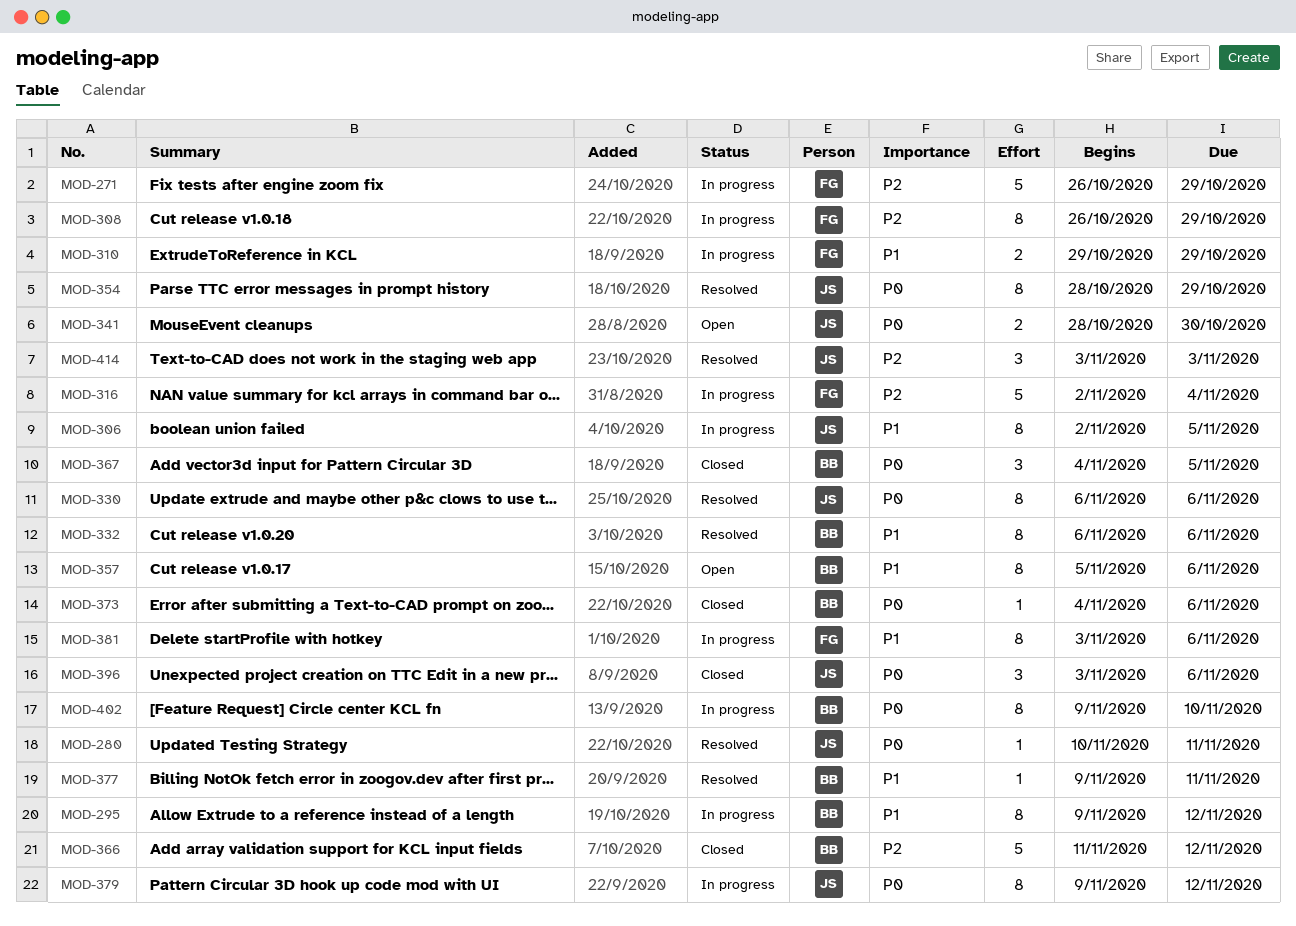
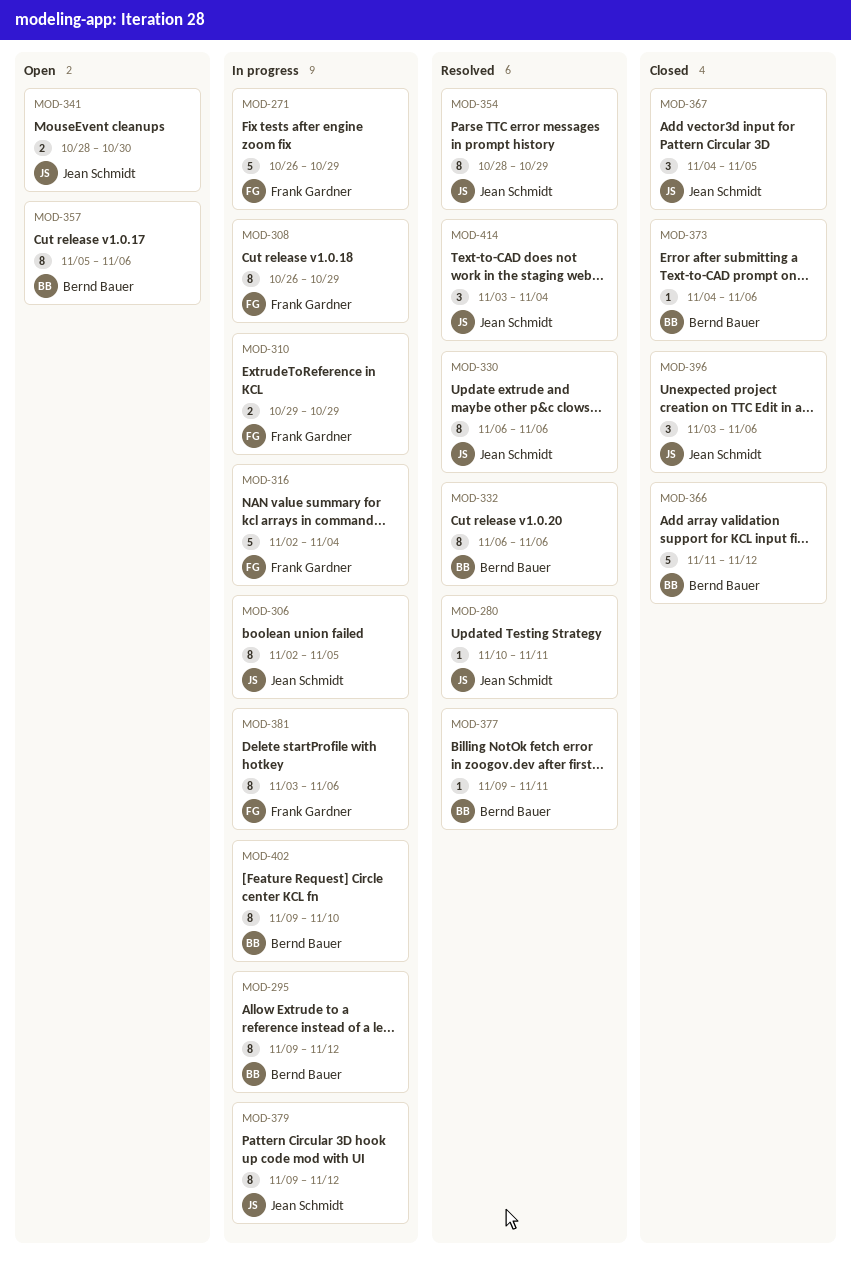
MOD-367, owner: Bernd Bauer -> Jean Schmidt
MOD-414, due: Nov 3 -> Nov 4

